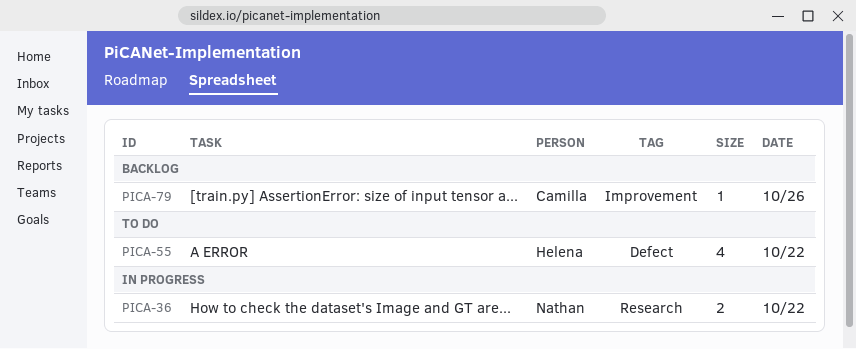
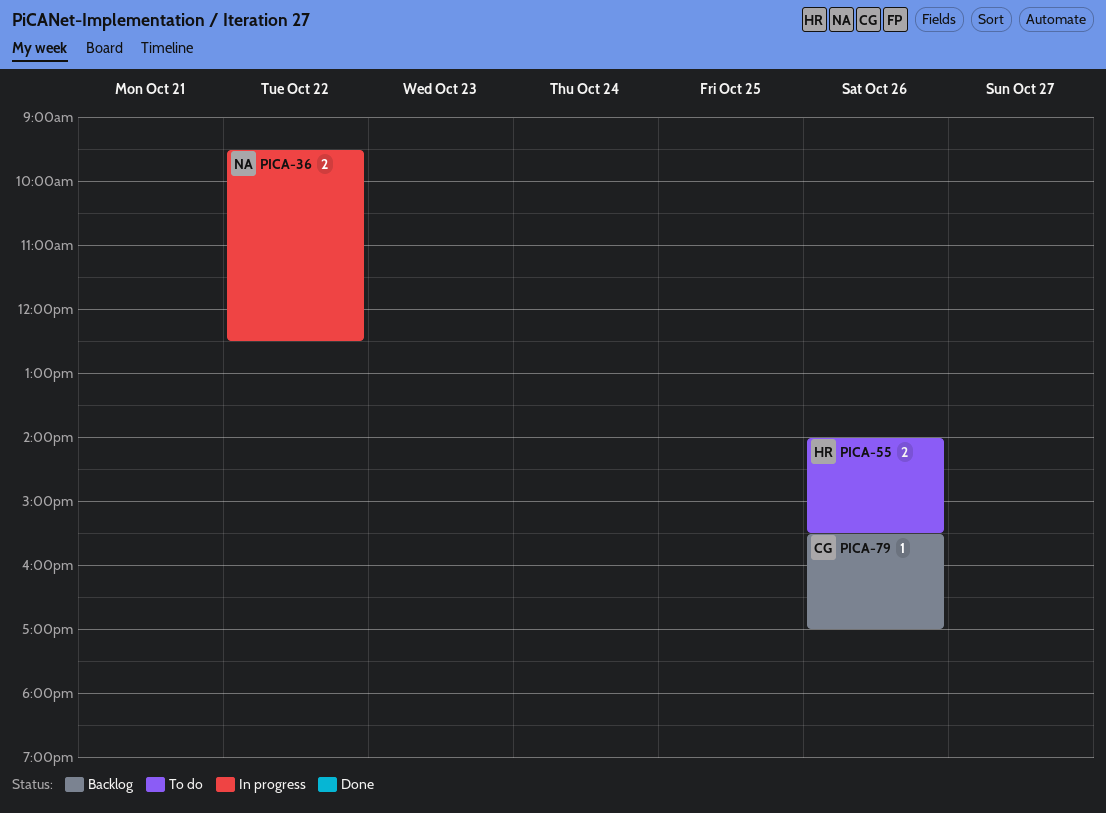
PICA-55, estimate: 4 -> 2
PICA-55, day: Oct 22 -> Oct 26

